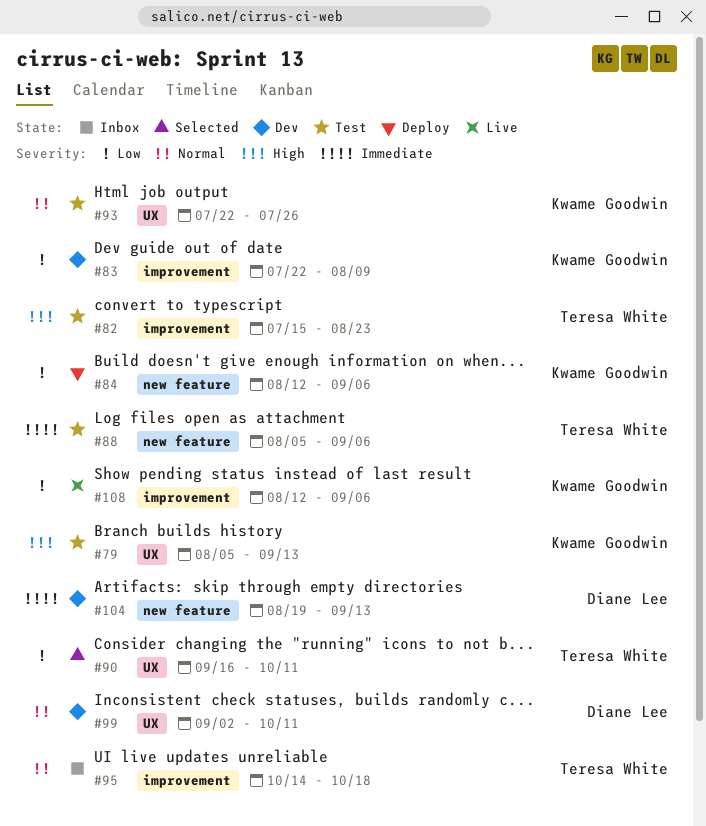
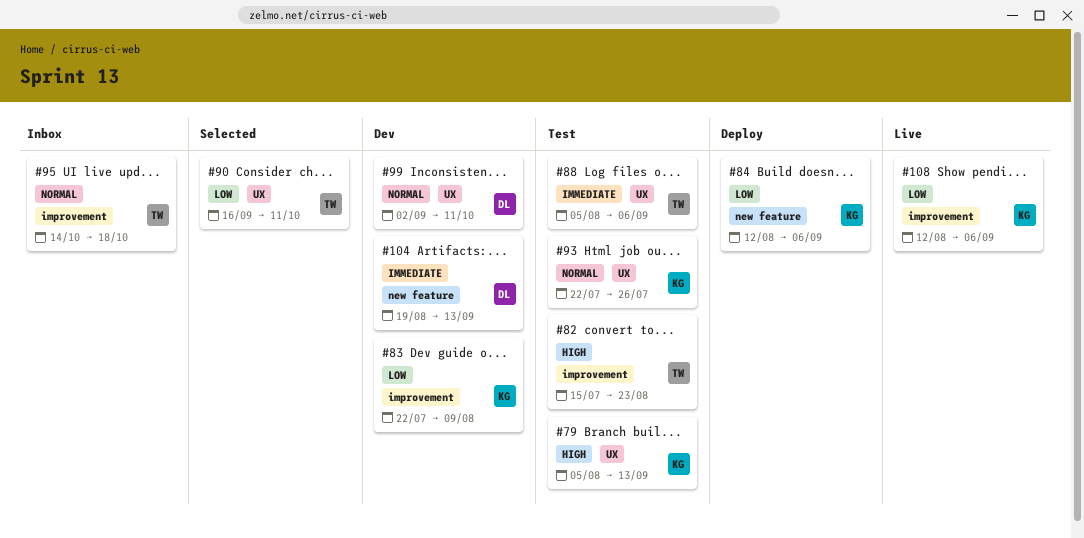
#88, label: new feature -> UX

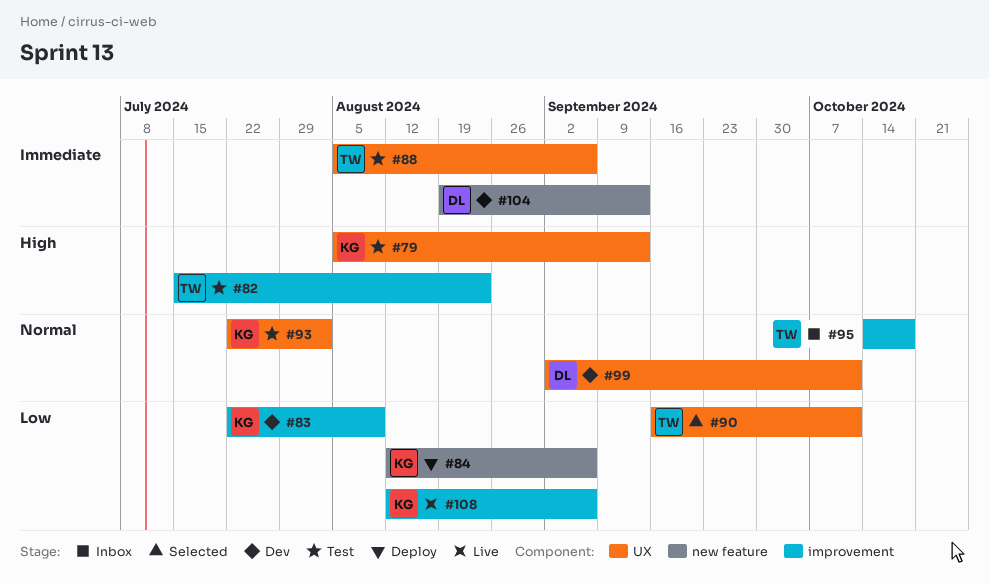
#93, due: Jul 26 -> Aug 2

